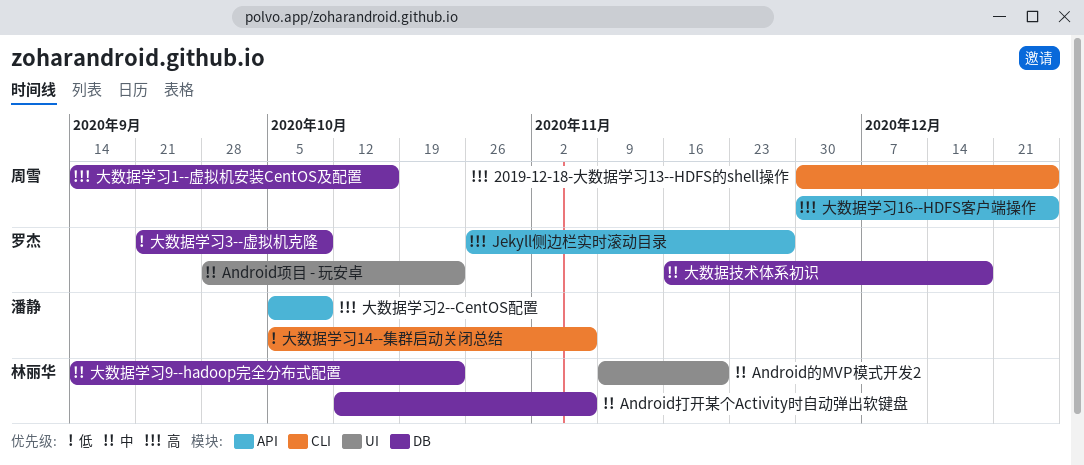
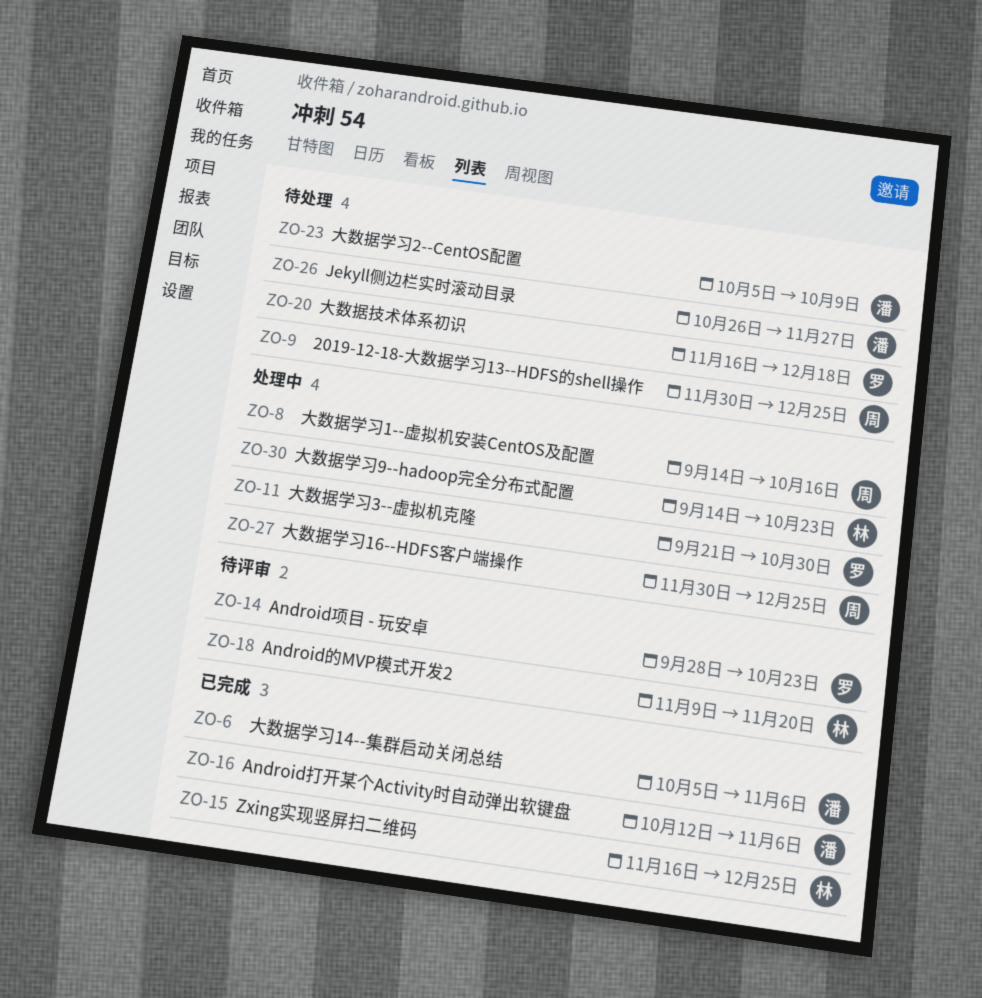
Android打开某个Activity时自动弹出软键盘, owner: 林丽华 -> 潘静
Jekyll侧边栏实时滚动目录, owner: 罗杰 -> 潘静
Zxing实现竖屏扫二维码: none -> present
大数据学习3--虚拟机克隆, due: Oct 9 -> Oct 30

